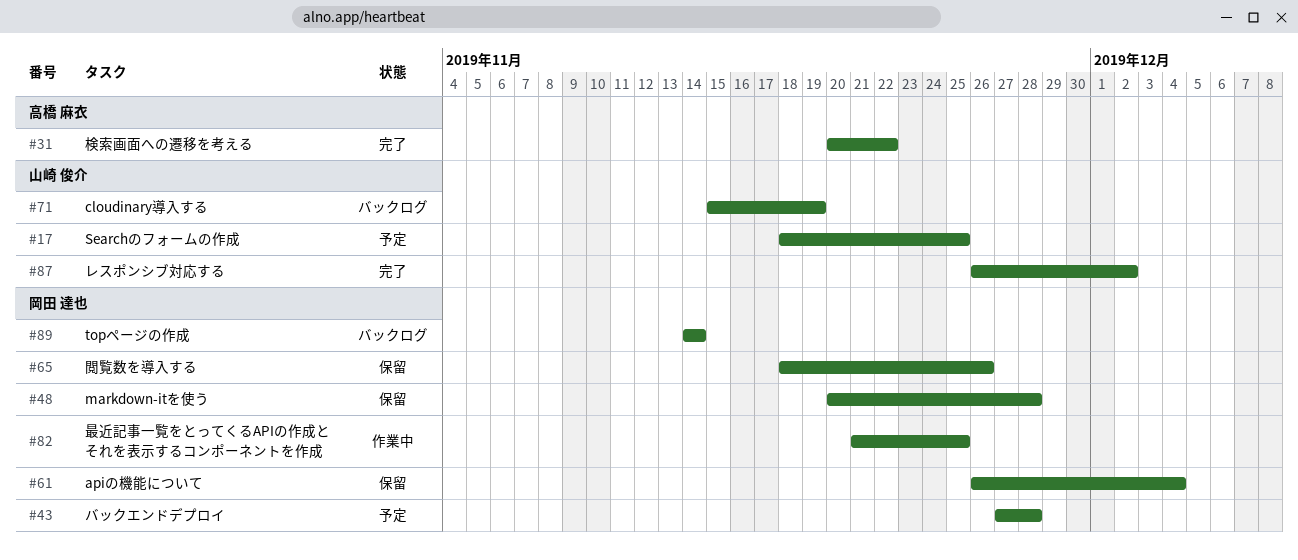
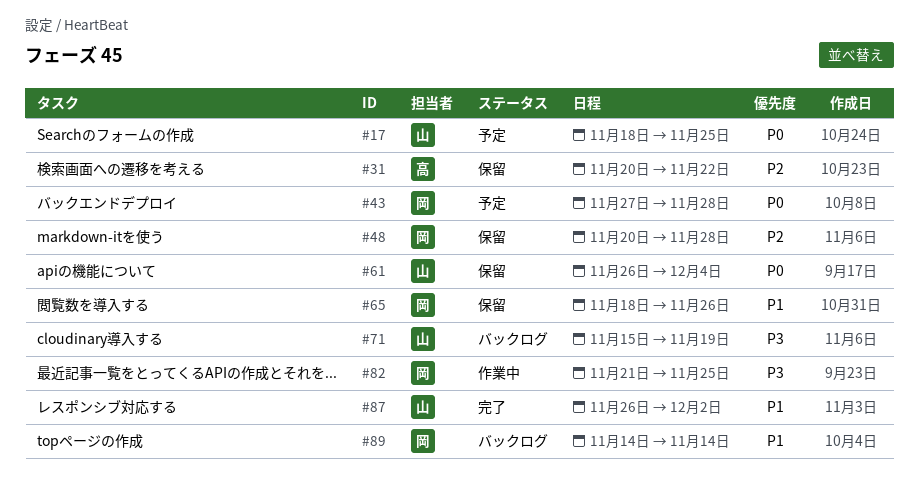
#31, status: 完了 -> 保留
#61, owner: 岡田 達也 -> 山崎 俊介

